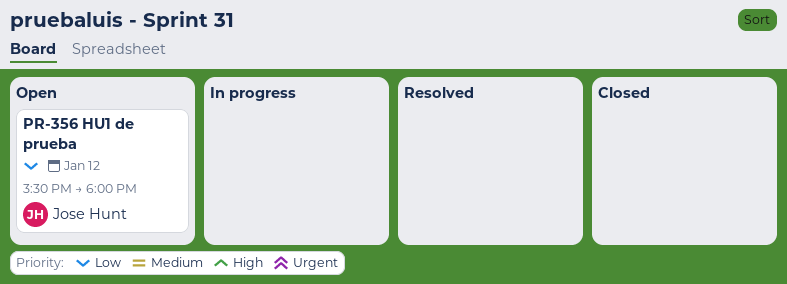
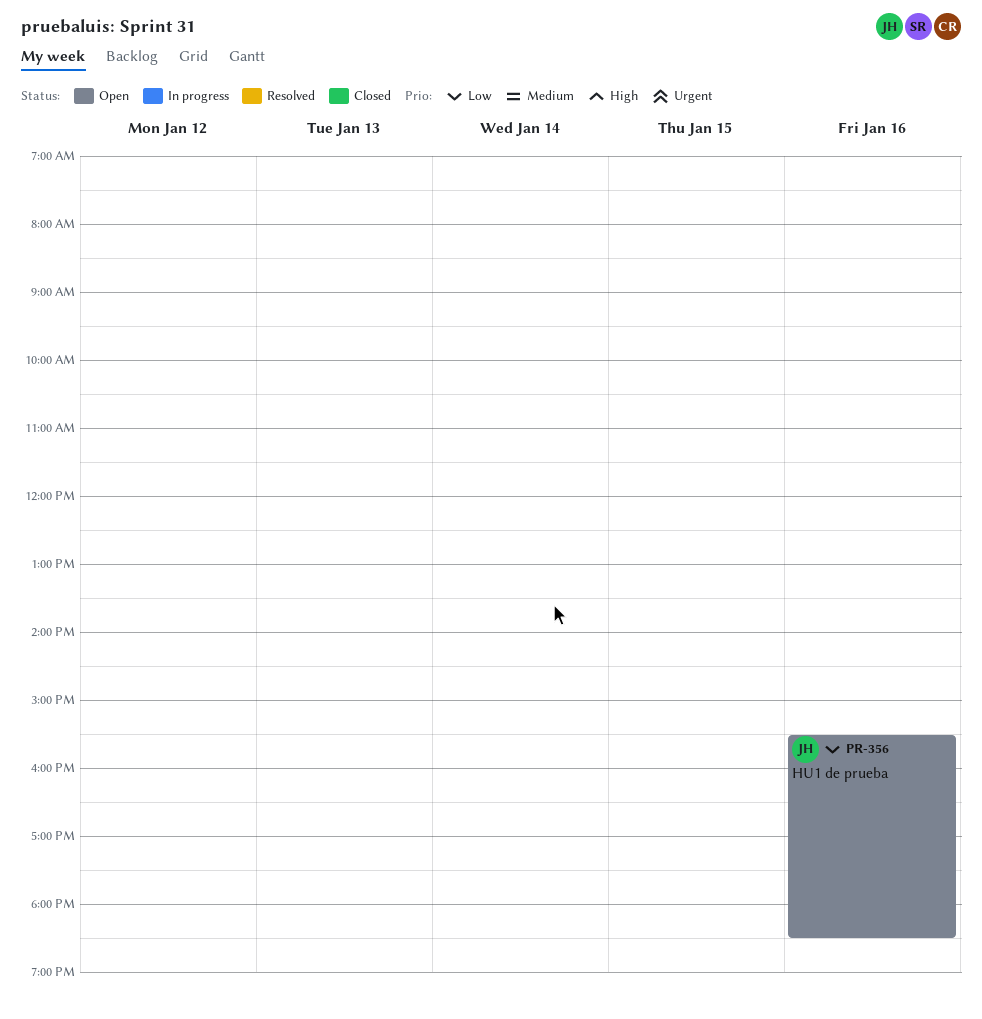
PR-356, day: Jan 12 -> Jan 16
PR-356, ends: 18:00 -> 18:30

